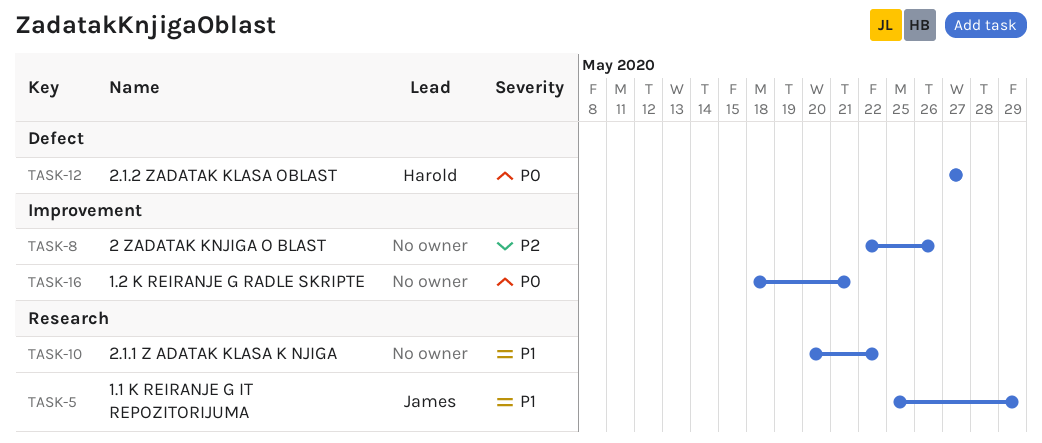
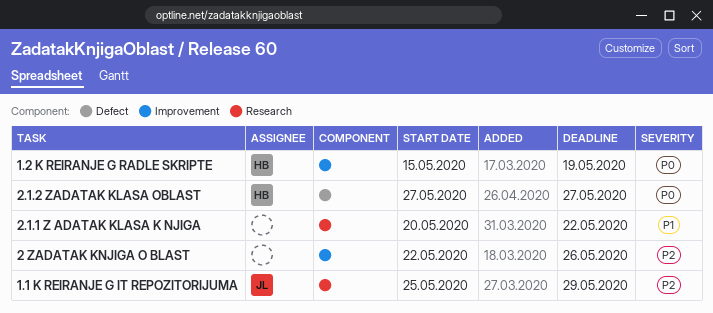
1.1 K REIRANJE G IT REPOZITORIJUMA, priority: P1 -> P2
1.2 K REIRANJE G RADLE SKRIPTE, owner: none -> Harold
1.2 K REIRANJE G RADLE SKRIPTE, start: May 18 -> May 15
1.2 K REIRANJE G RADLE SKRIPTE, due: May 21 -> May 19

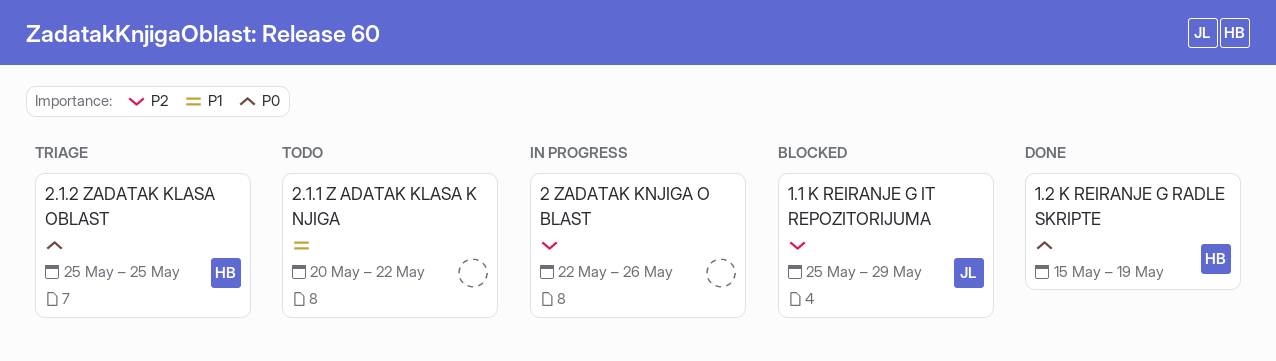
2.1.2 ZADATAK KLASA OBLAST, start: May 27 -> May 25
2.1.2 ZADATAK KLASA OBLAST, due: May 27 -> May 25

